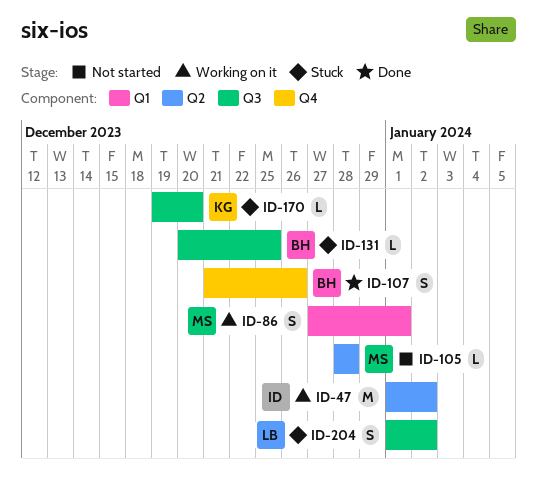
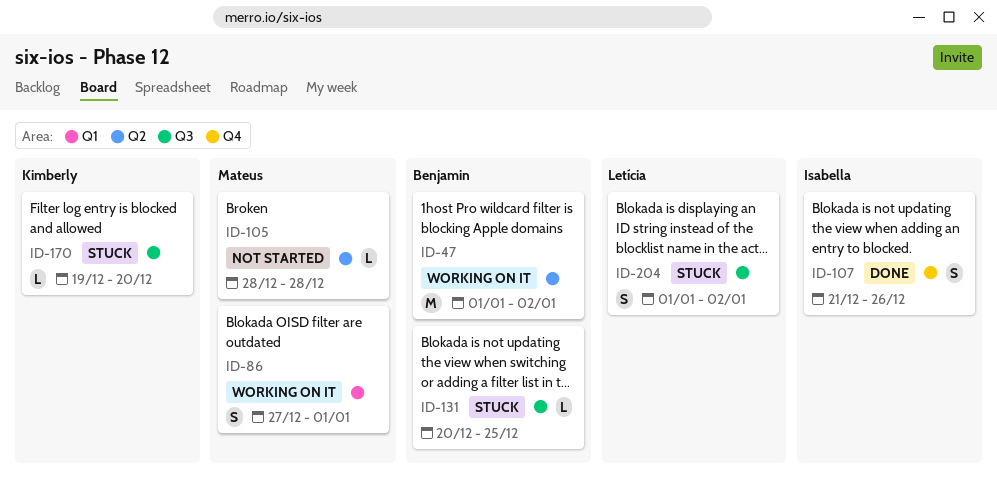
ID-47, owner: Isabella -> Benjamin
ID-107, owner: Benjamin -> Isabella

